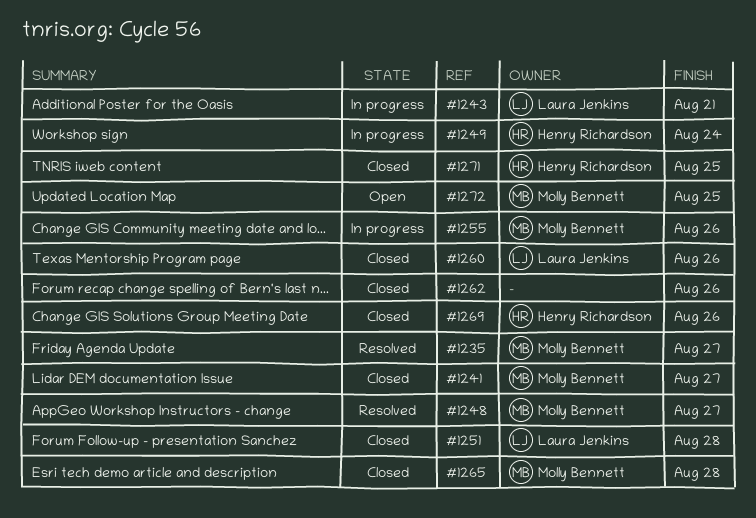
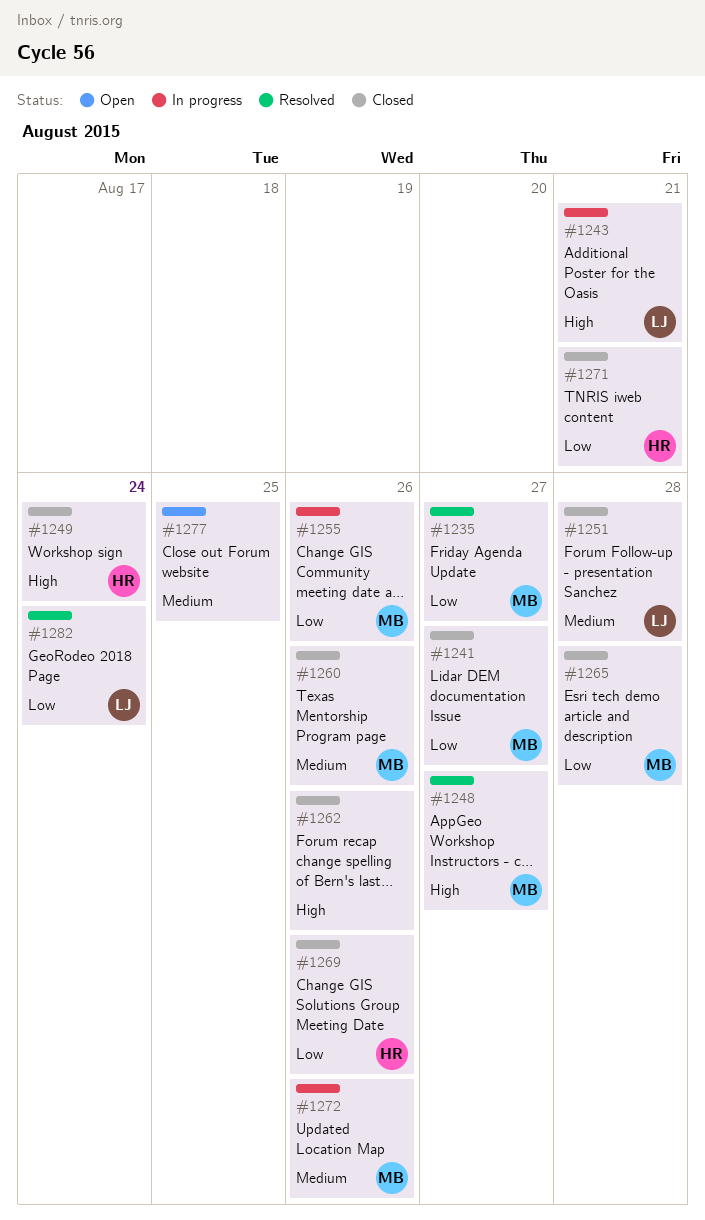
#1249, status: In progress -> Closed
#1260, owner: Laura Jenkins -> Molly Bennett
#1271, due: Aug 25 -> Aug 21
#1272, status: Open -> In progress
#1272, due: Aug 25 -> Aug 26
#1277: none -> present
#1282: none -> present

